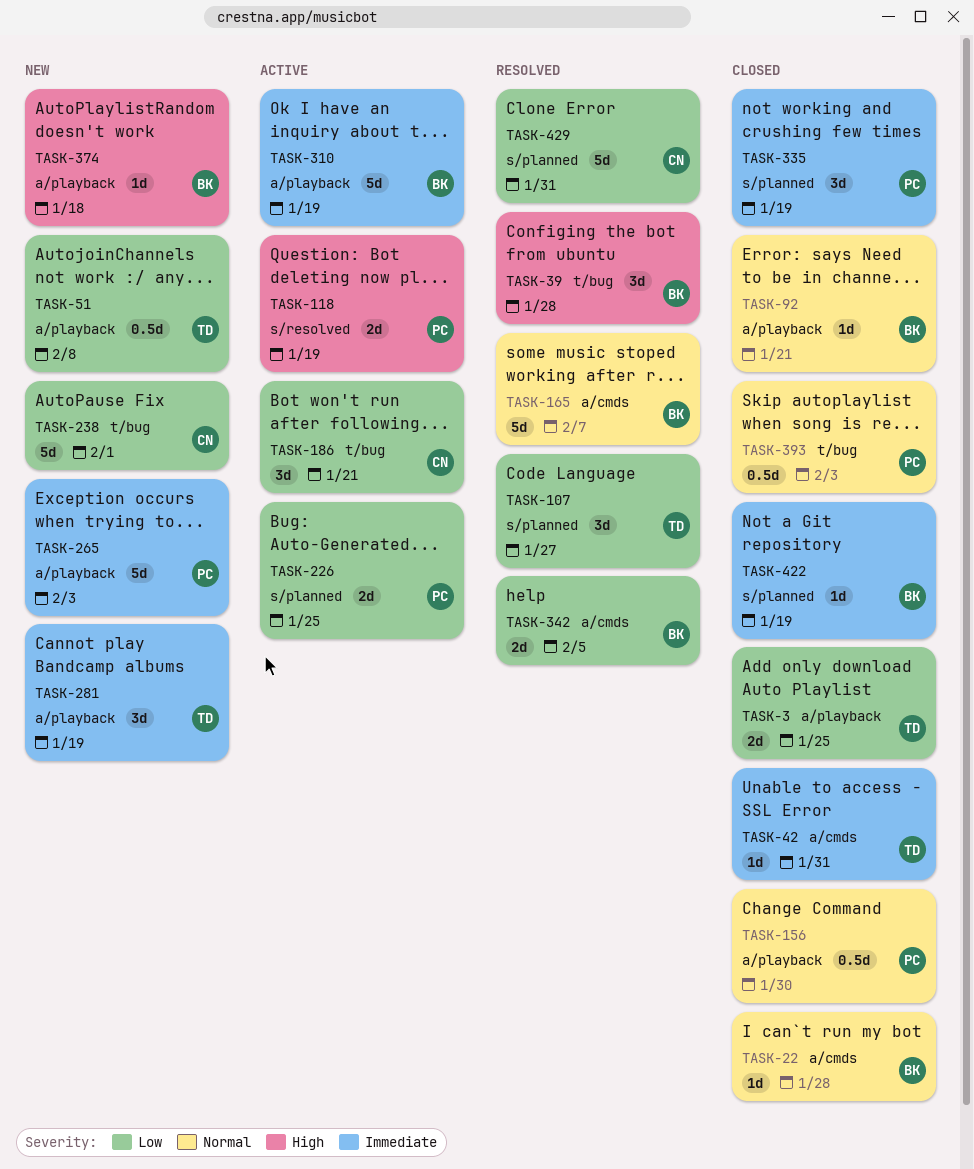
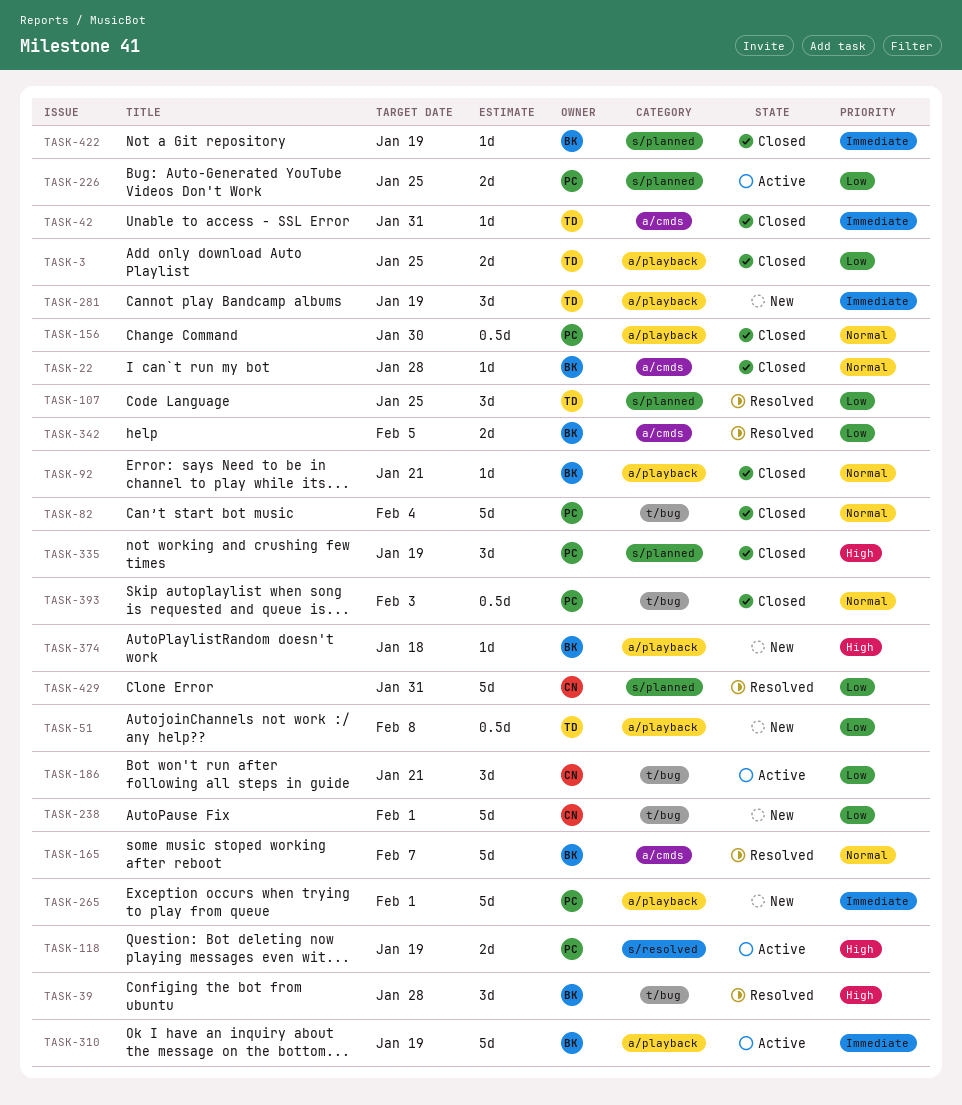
TASK-82: none -> present
TASK-107, due: Jan 27 -> Jan 25
TASK-265, due: Feb 3 -> Feb 1
TASK-335, priority: Immediate -> High

